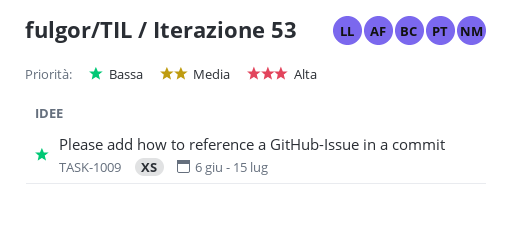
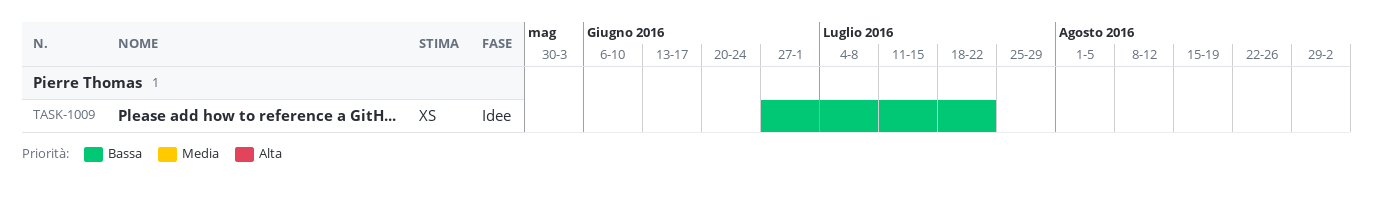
TASK-1009, start: Jun 6 -> Jun 27
TASK-1009, due: Jul 15 -> Jul 22

